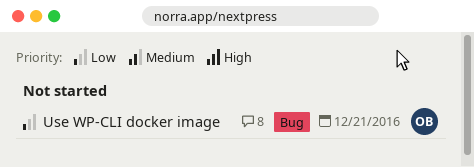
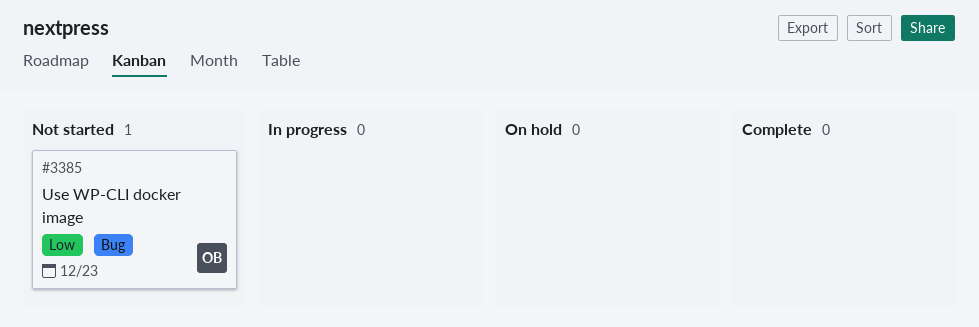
Use WP-CLI docker image, due: Dec 21 -> Dec 23

